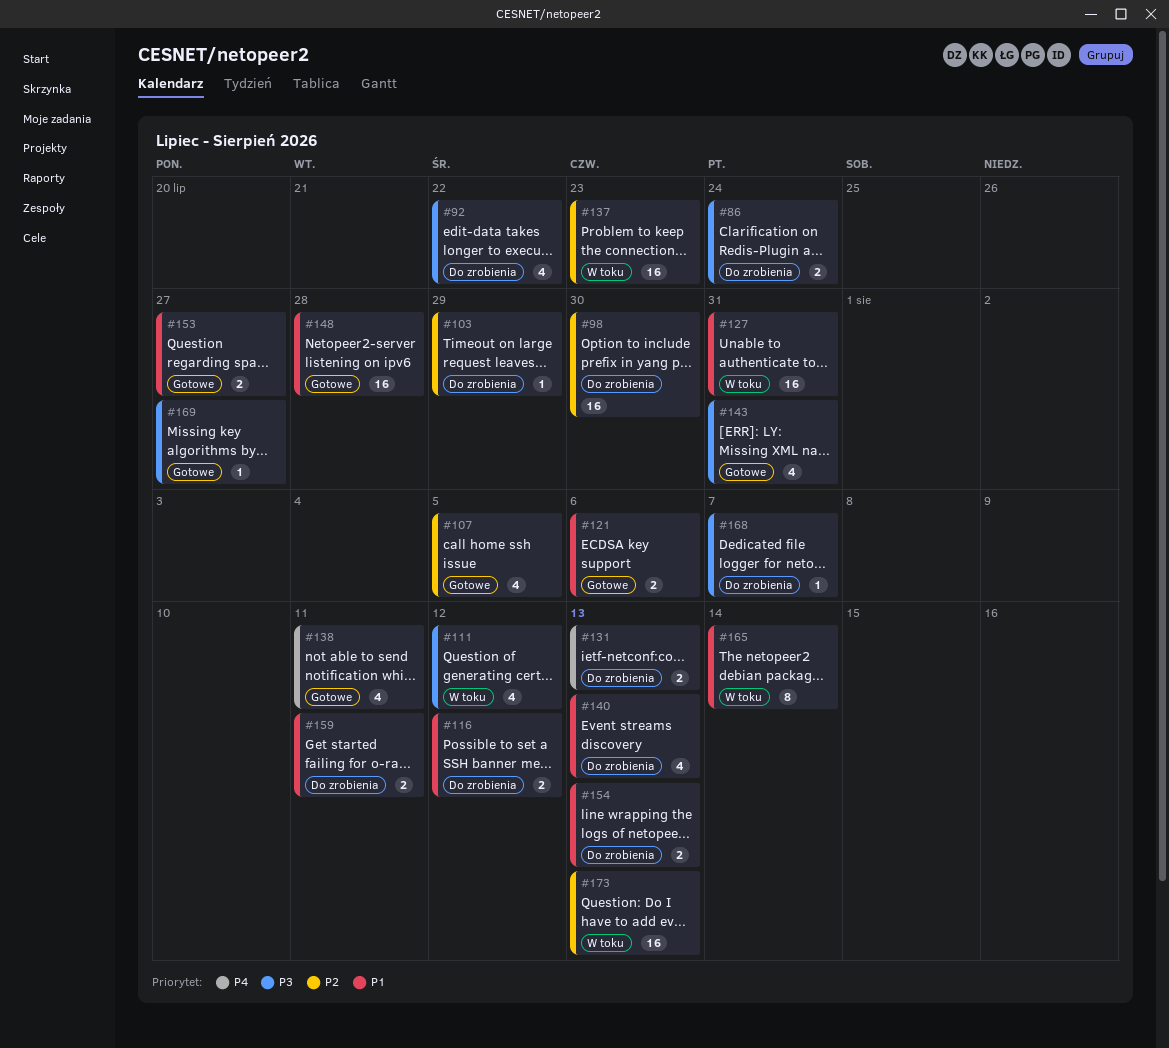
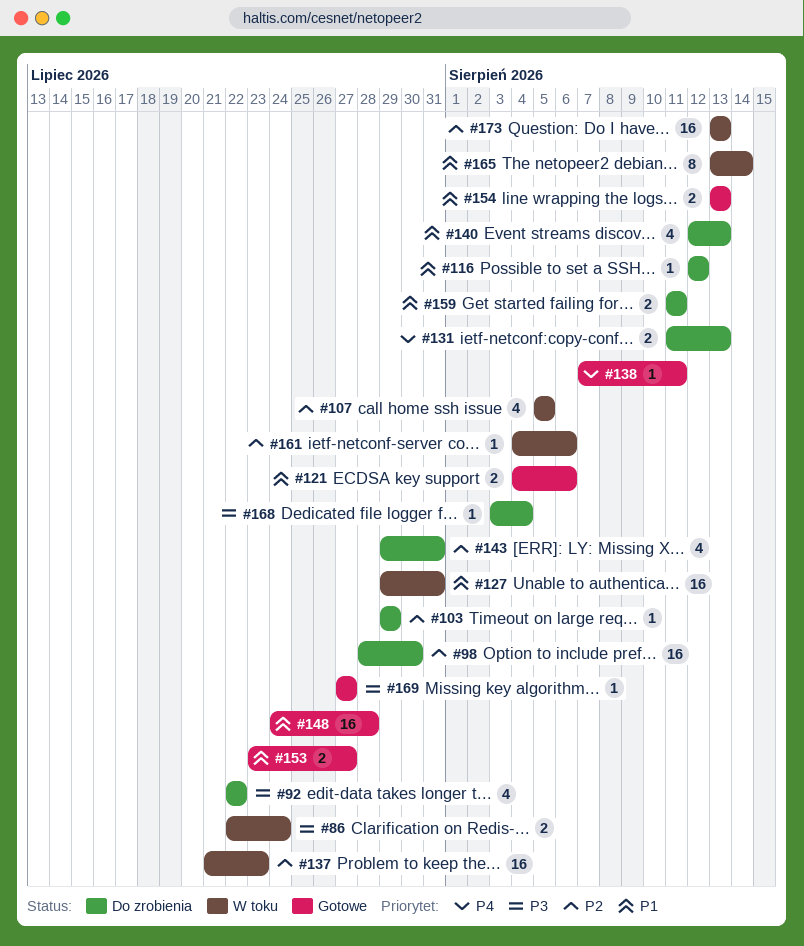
#86, status: Do zrobienia -> W toku
#107, status: Gotowe -> W toku
#111: present -> none
#116, estimate: 2 -> 1
#138, estimate: 4 -> 1
#143, status: Gotowe -> Do zrobienia
#143, priority: P3 -> P2
#154, status: Do zrobienia -> Gotowe
#161: none -> present
#168, due: Aug 7 -> Aug 4

